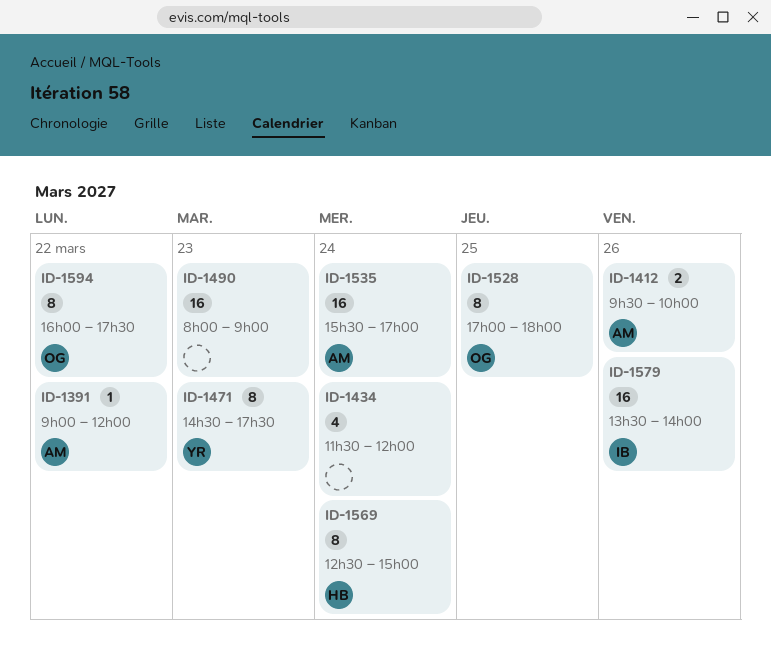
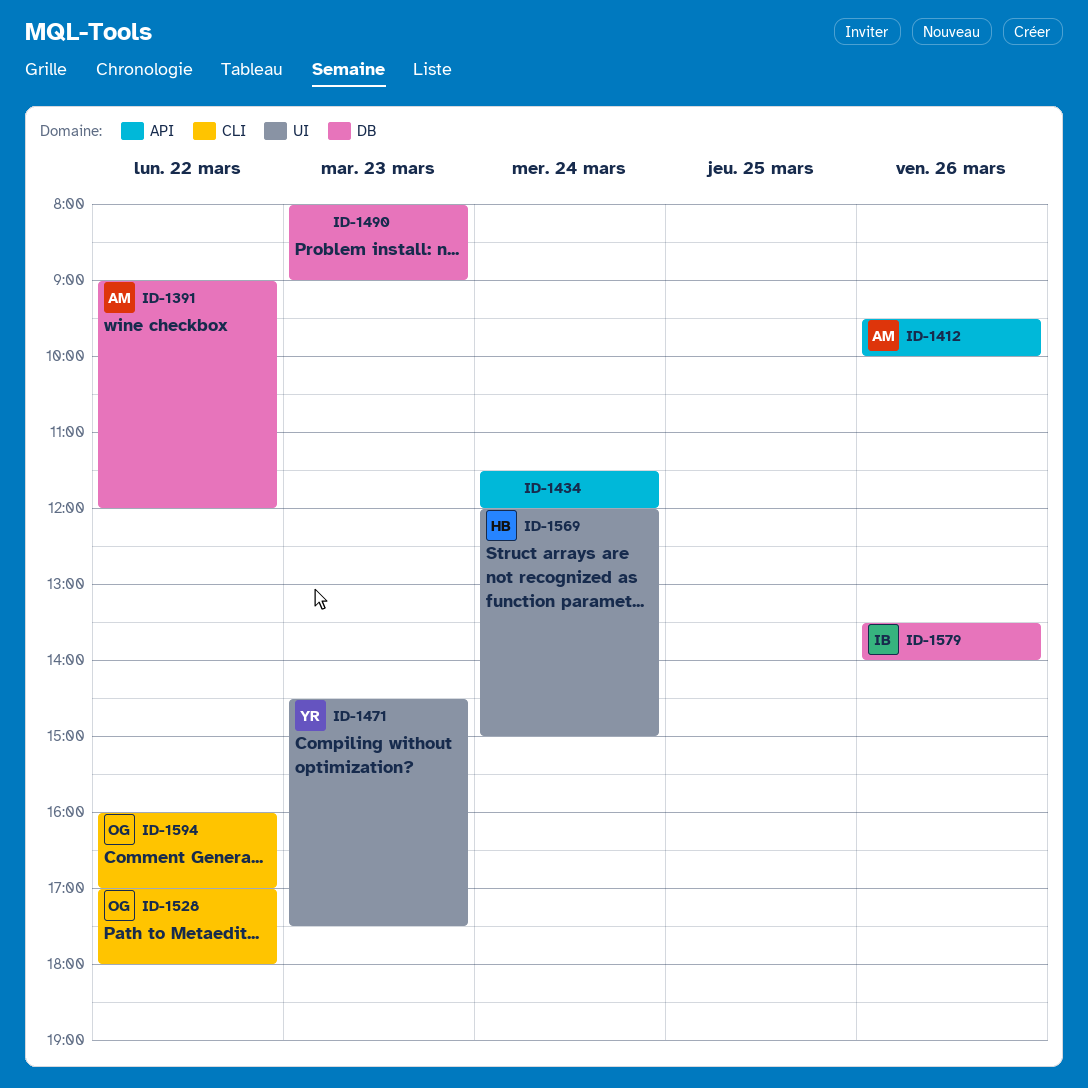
ID-1528, day: Mar 25 -> Mar 22
ID-1535: present -> none
ID-1569, begins: 12:30 -> 12:00
ID-1594, ends: 17:30 -> 17:00

